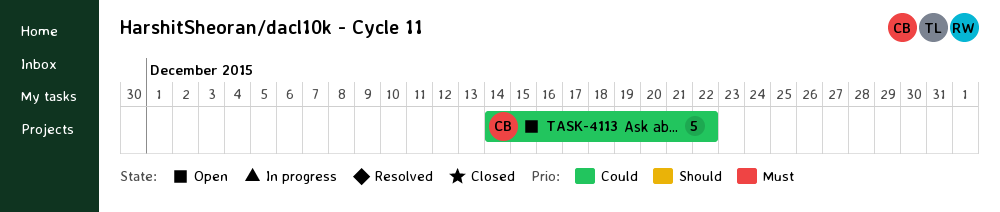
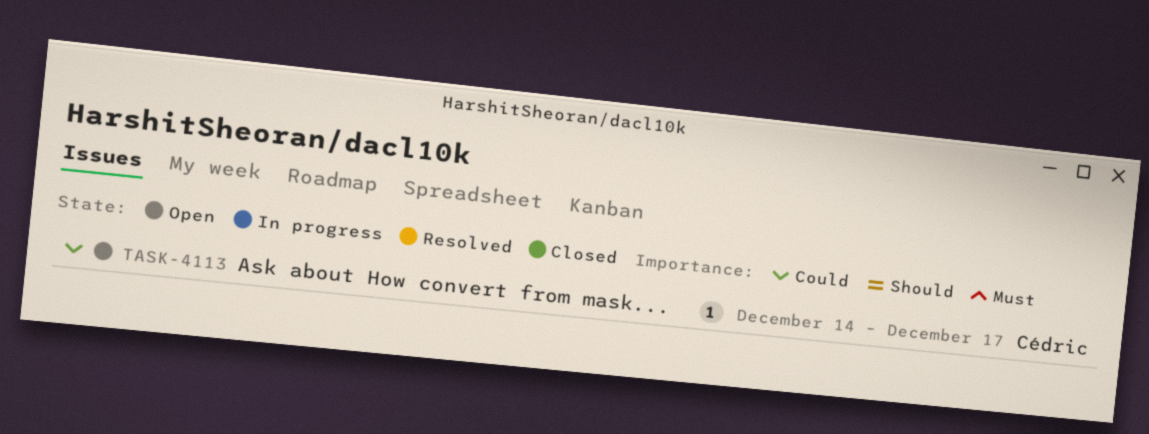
TASK-4113, estimate: 5 -> 1
TASK-4113, due: Dec 22 -> Dec 17

